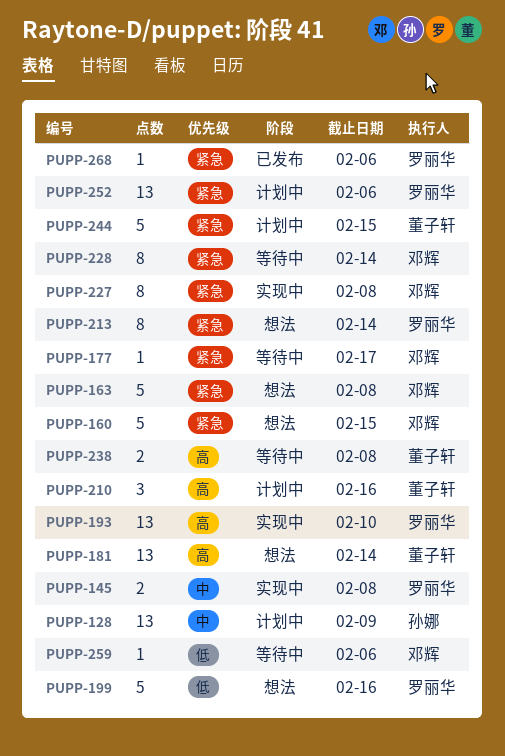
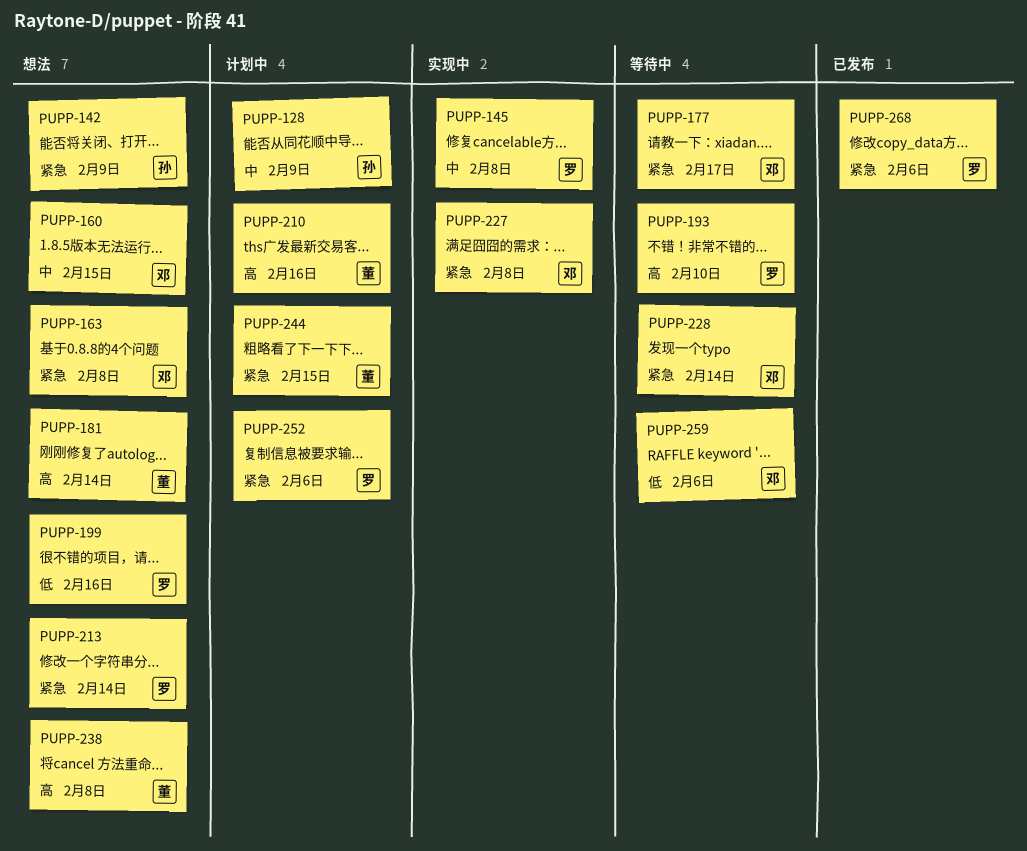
PUPP-142: none -> present
PUPP-160, priority: 紧急 -> 中
PUPP-193, status: 实现中 -> 等待中
PUPP-238, status: 等待中 -> 想法

